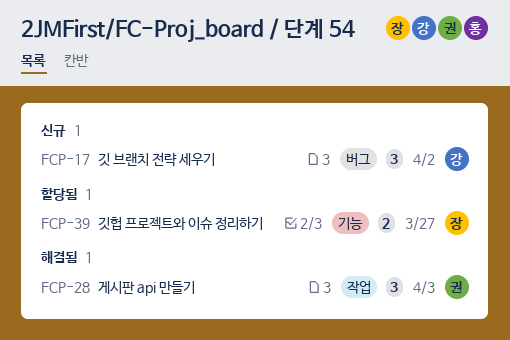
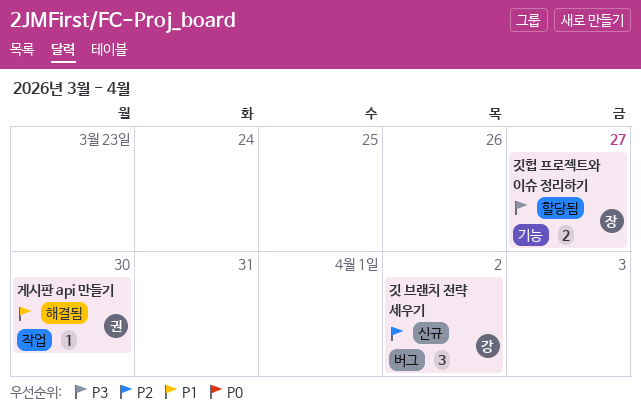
게시판 api 만들기, estimate: 3 -> 1
게시판 api 만들기, due: Apr 3 -> Mar 30

